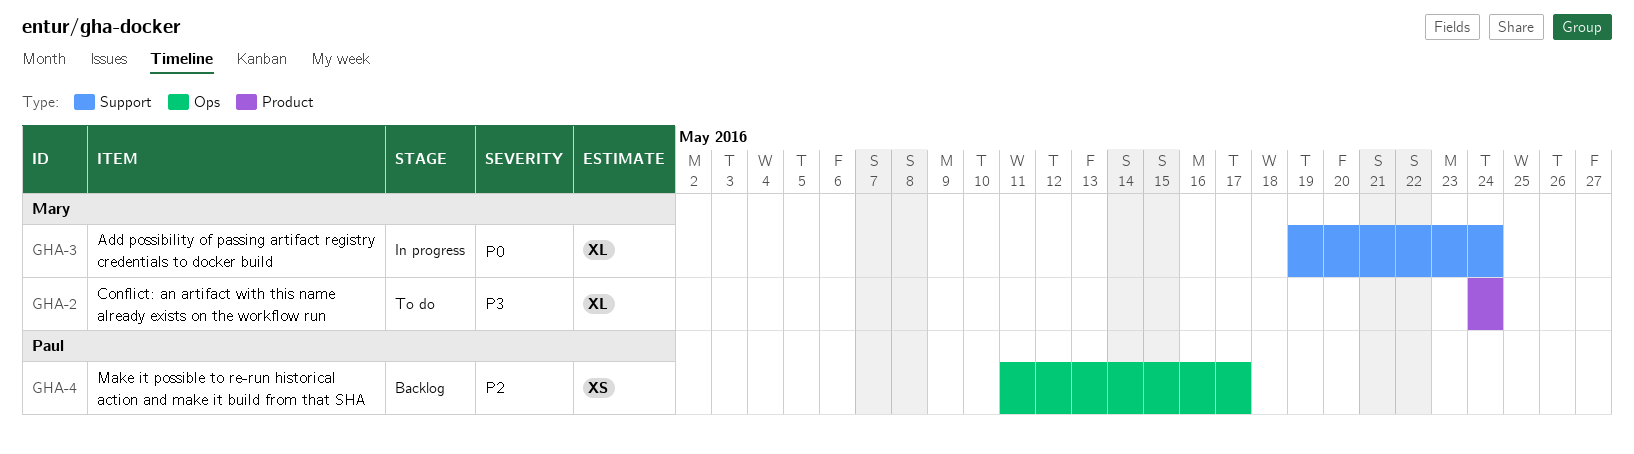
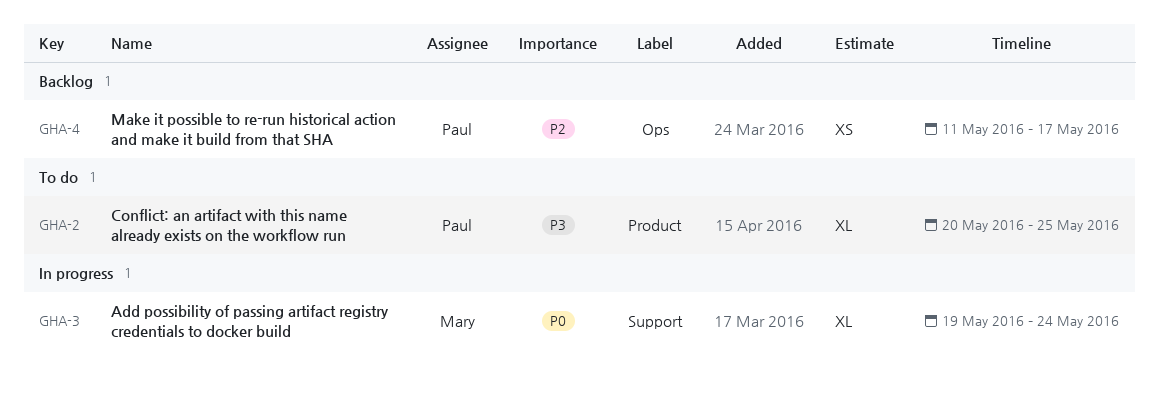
GHA-2, owner: Mary -> Paul
GHA-2, start: May 24 -> May 20
GHA-2, due: May 24 -> May 25

